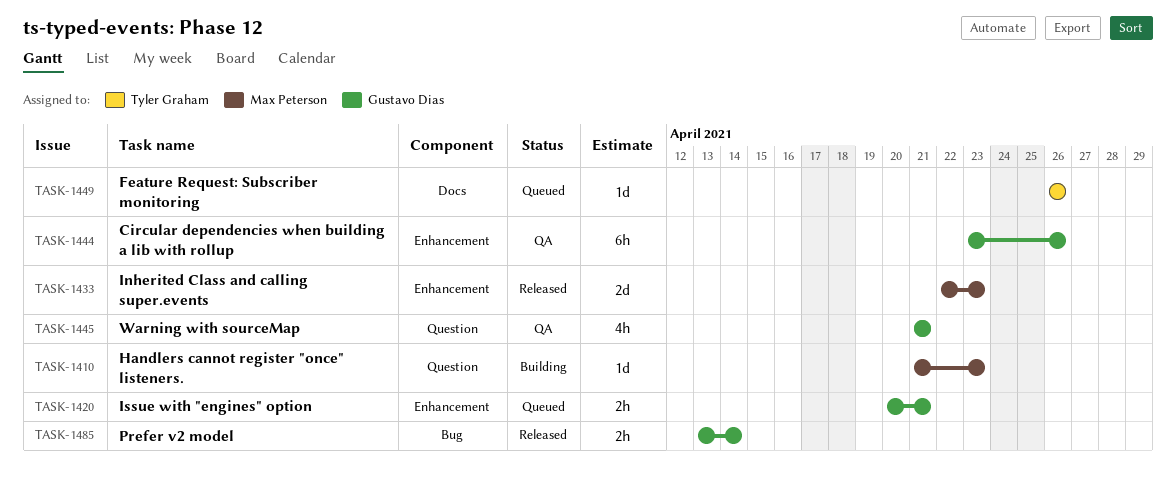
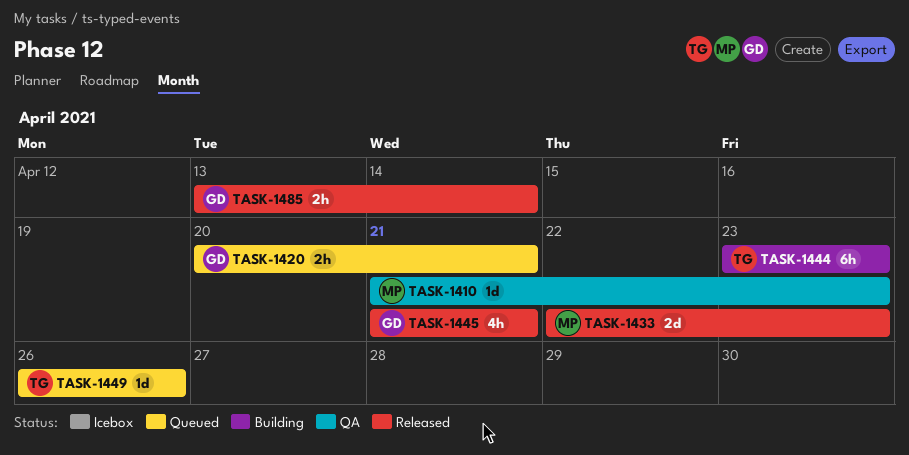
TASK-1410, status: Building -> QA
TASK-1444, status: QA -> Building
TASK-1444, owner: Gustavo Dias -> Tyler Graham
TASK-1444, due: Apr 26 -> Apr 23
TASK-1445, status: QA -> Released

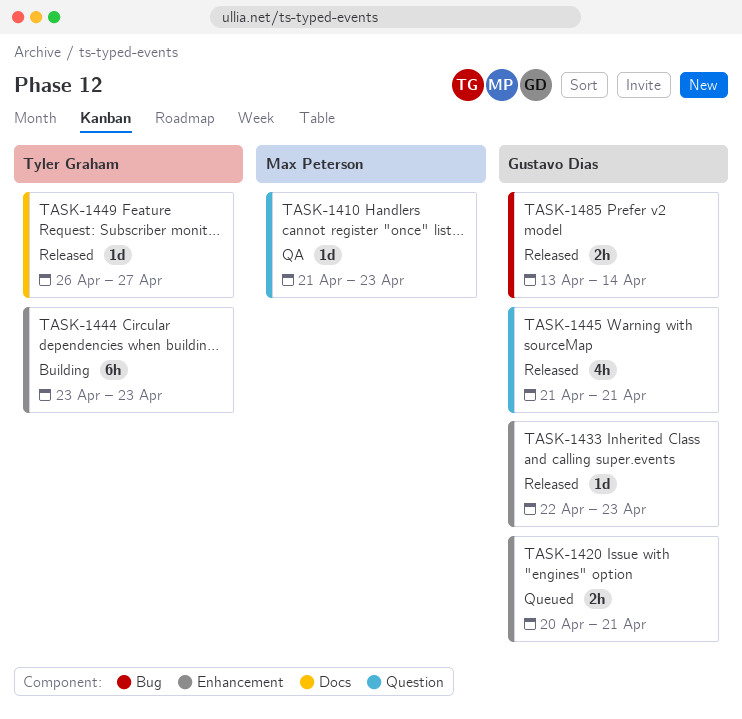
TASK-1433, owner: Max Peterson -> Gustavo Dias
TASK-1433, estimate: 2d -> 1d
TASK-1449, status: Queued -> Released
TASK-1449, due: Apr 26 -> Apr 27

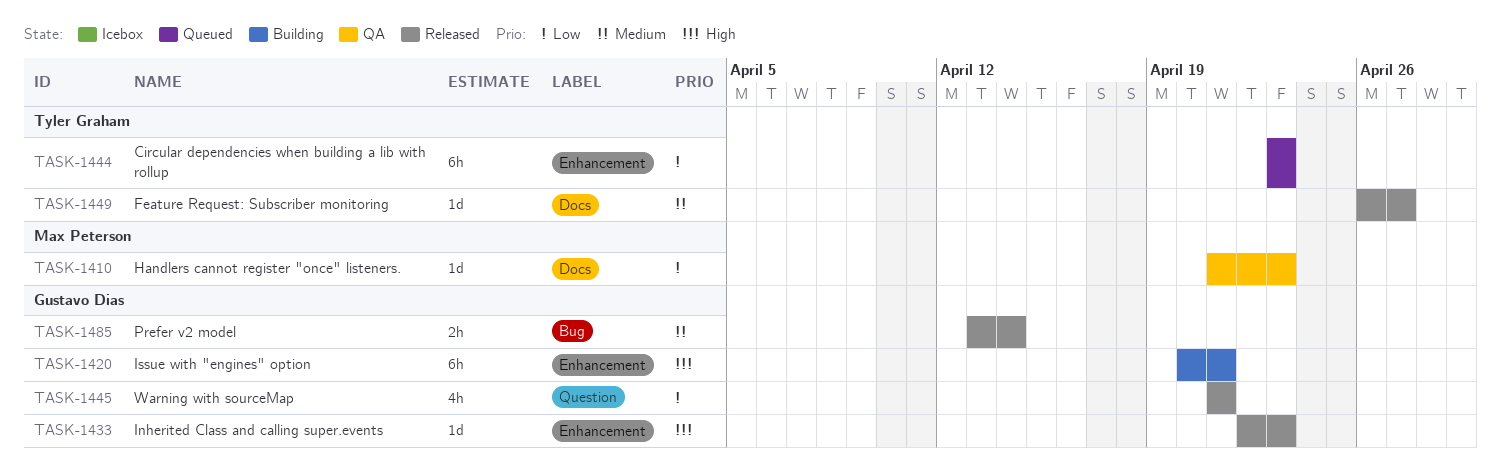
TASK-1410, label: Question -> Docs
TASK-1420, status: Queued -> Building
TASK-1420, estimate: 2h -> 6h
TASK-1444, status: Building -> Queued

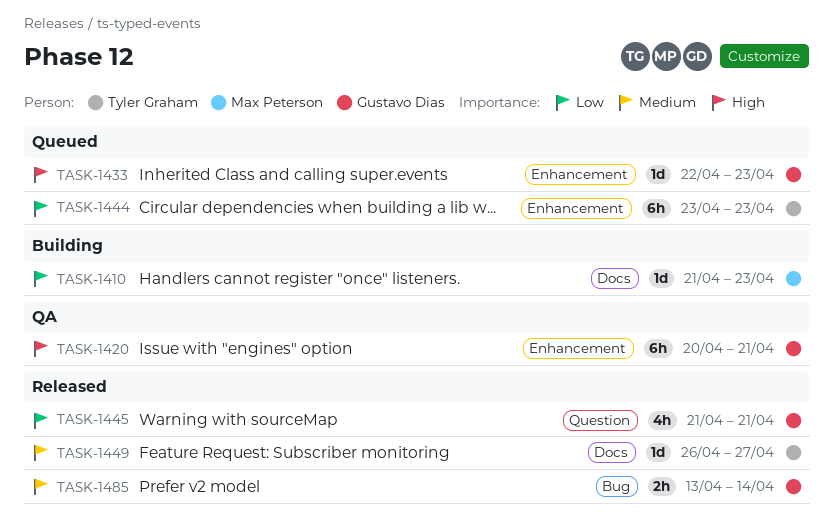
TASK-1410, status: QA -> Building
TASK-1420, status: Building -> QA
TASK-1433, status: Released -> Queued

